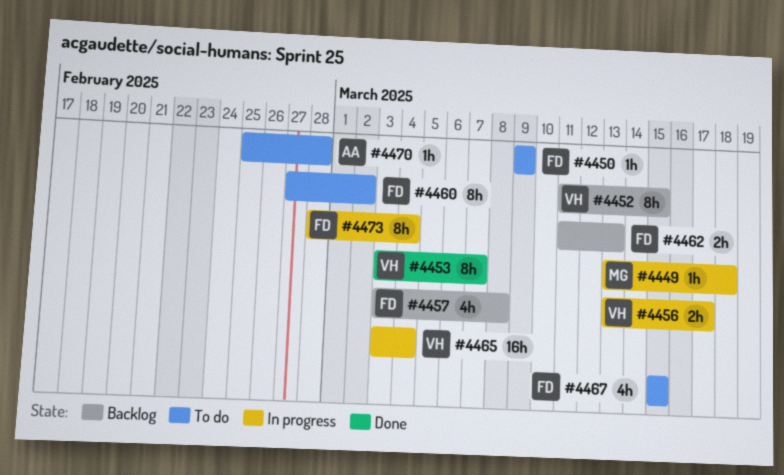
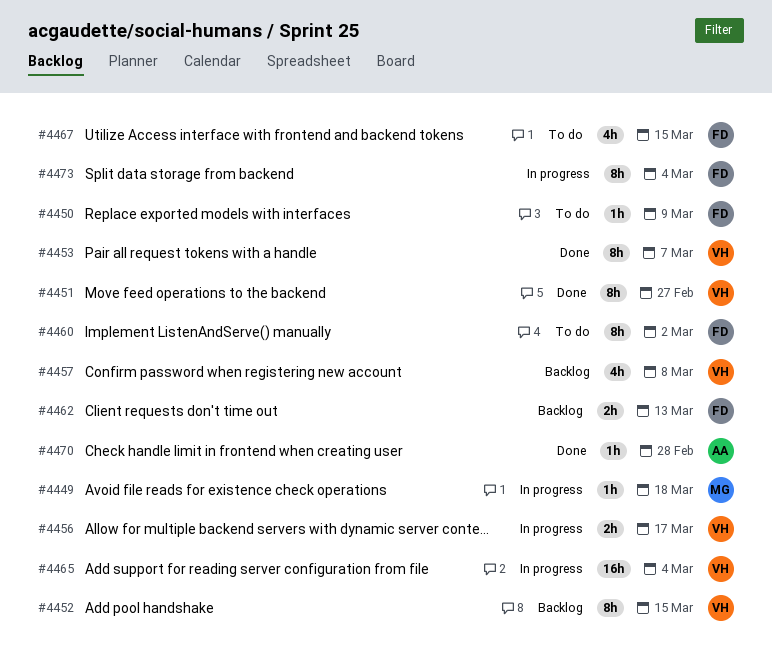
#4451: none -> present
#4457, owner: FD -> VH
#4470, status: To do -> Done

